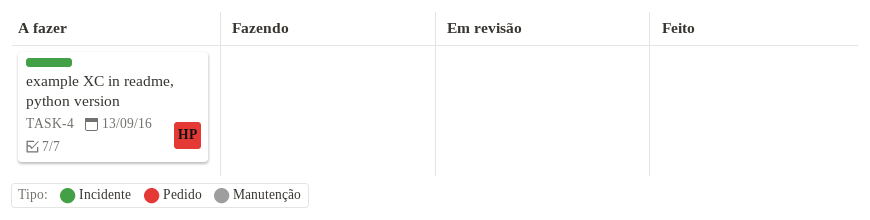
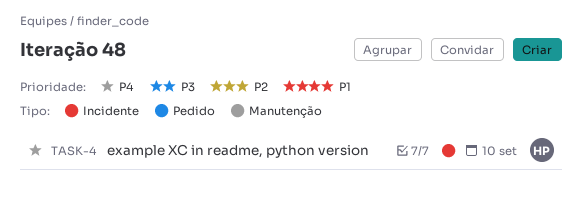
TASK-4, due: Sep 13 -> Sep 10

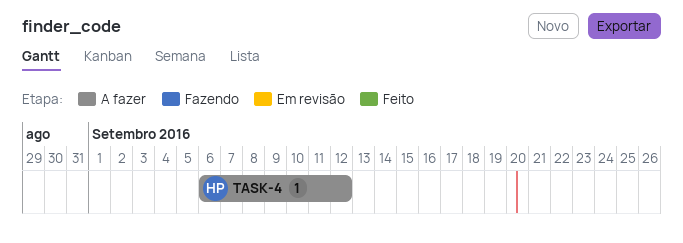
TASK-4, due: Sep 10 -> Sep 12

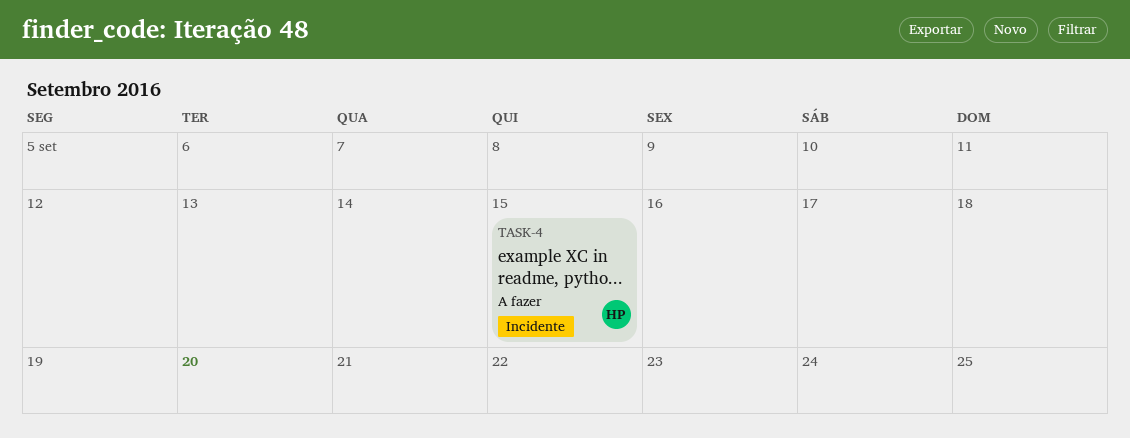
TASK-4, due: Sep 12 -> Sep 15

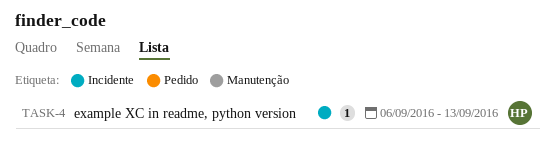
TASK-4, due: Sep 15 -> Sep 13

